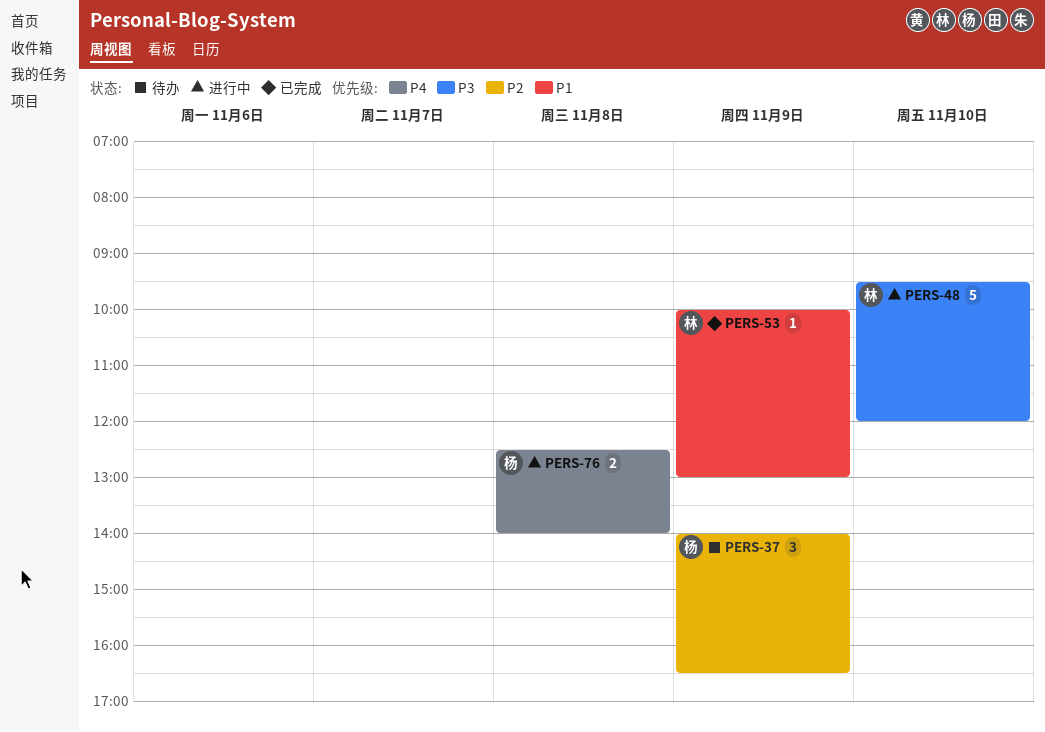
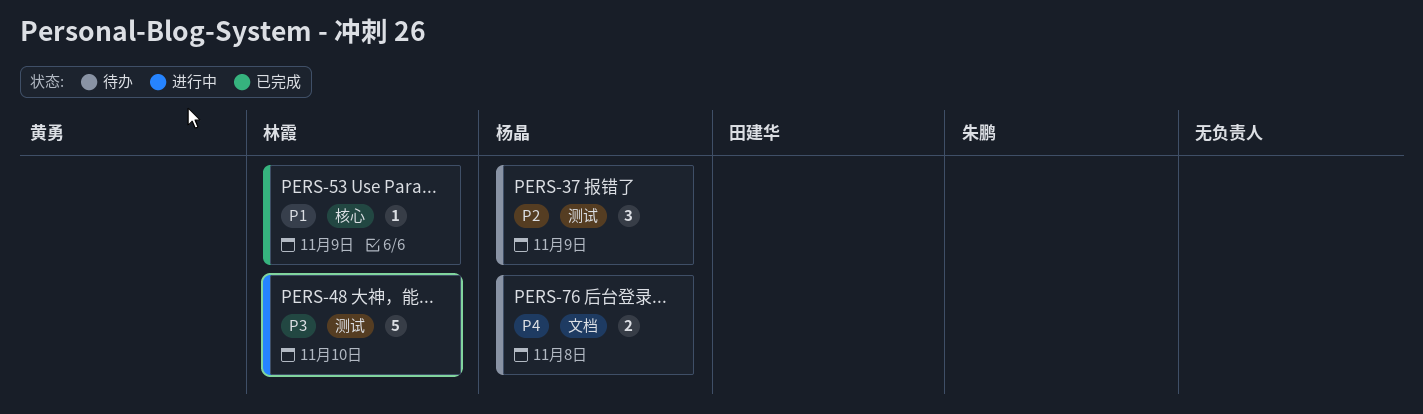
PERS-76, status: 进行中 -> 待办

